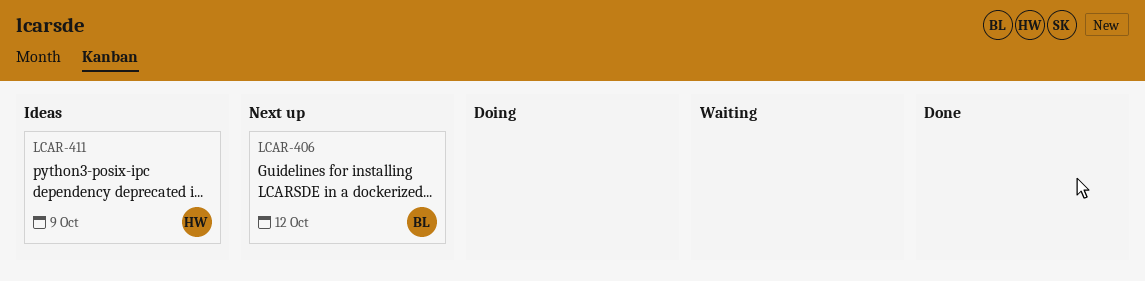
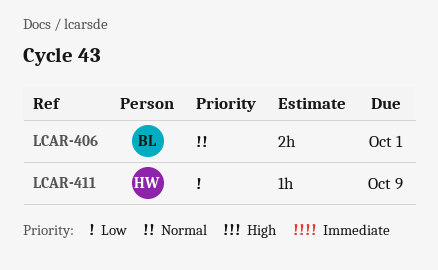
LCAR-406, due: Oct 12 -> Oct 1

